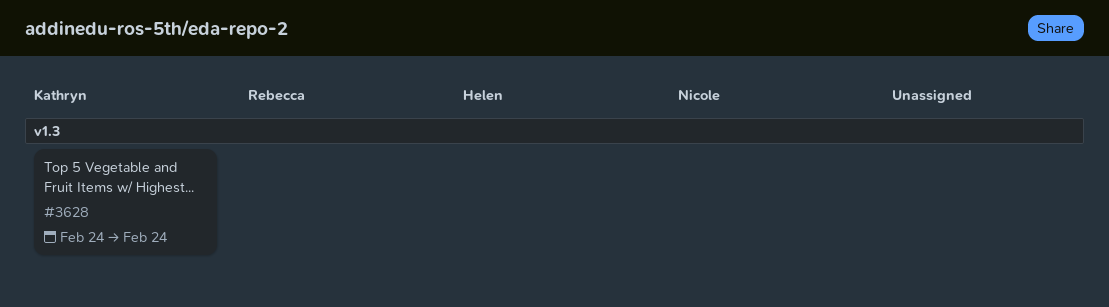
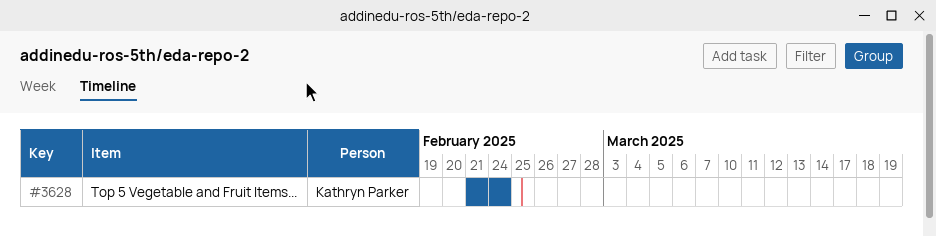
#3628, start: Feb 24 -> Feb 21

